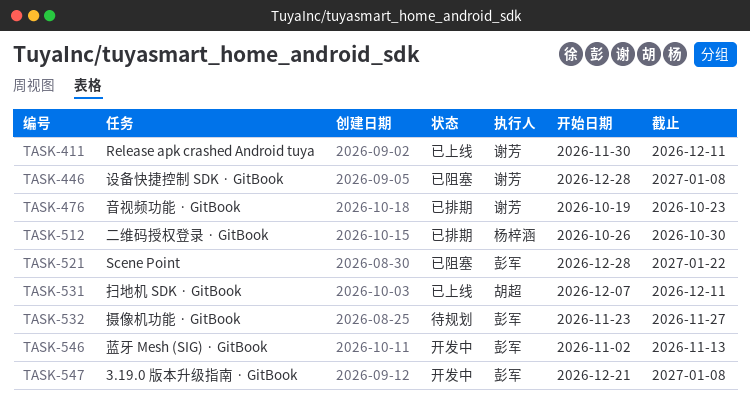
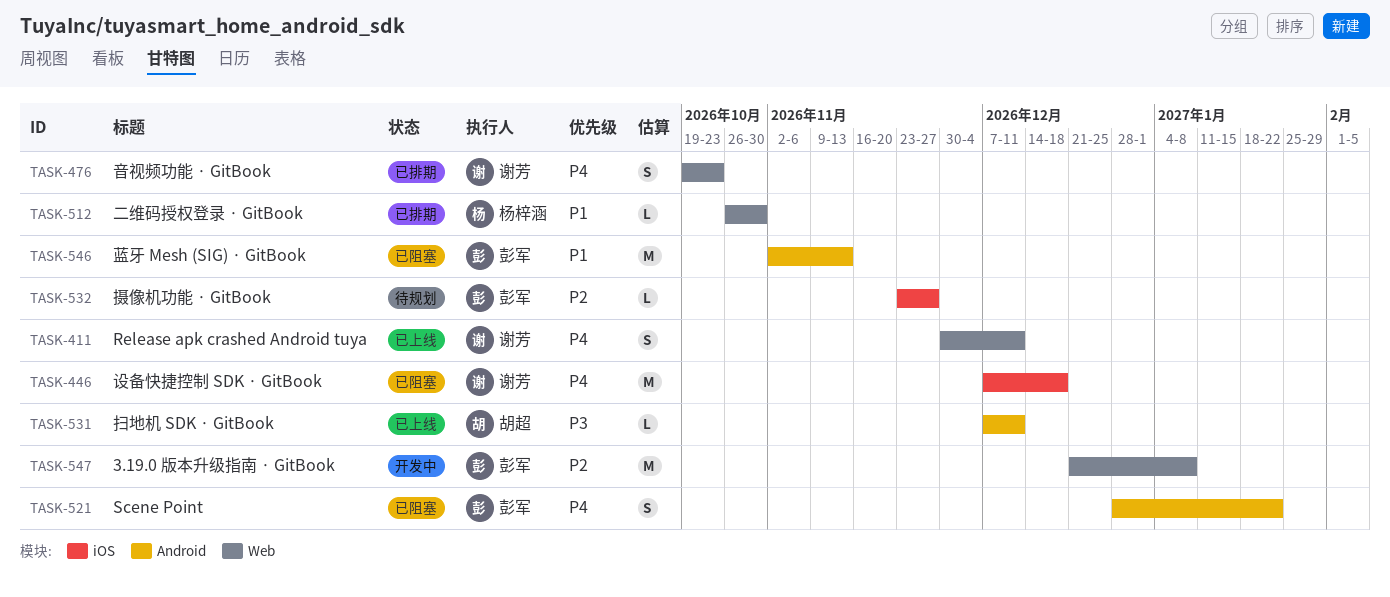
TASK-446, start: Dec 28 -> Dec 7
TASK-446, due: Jan 8 -> Dec 18
TASK-546, status: 开发中 -> 已阻塞

